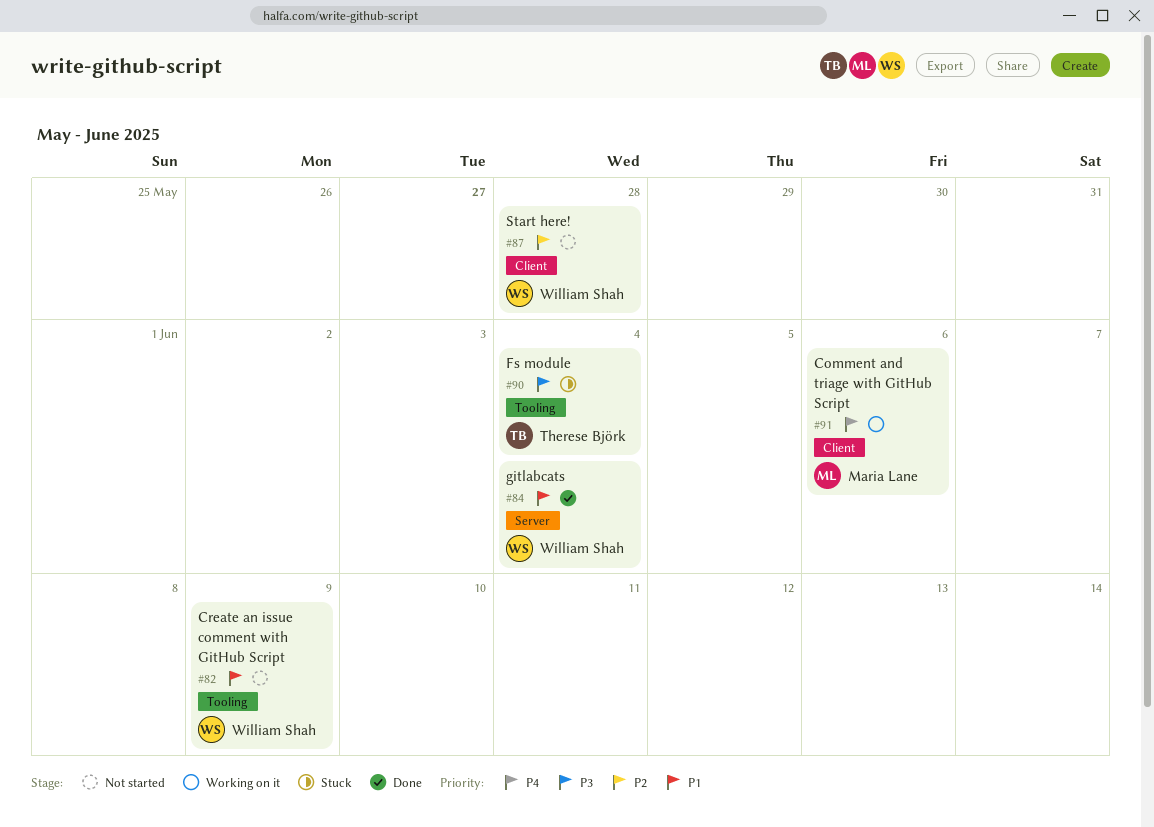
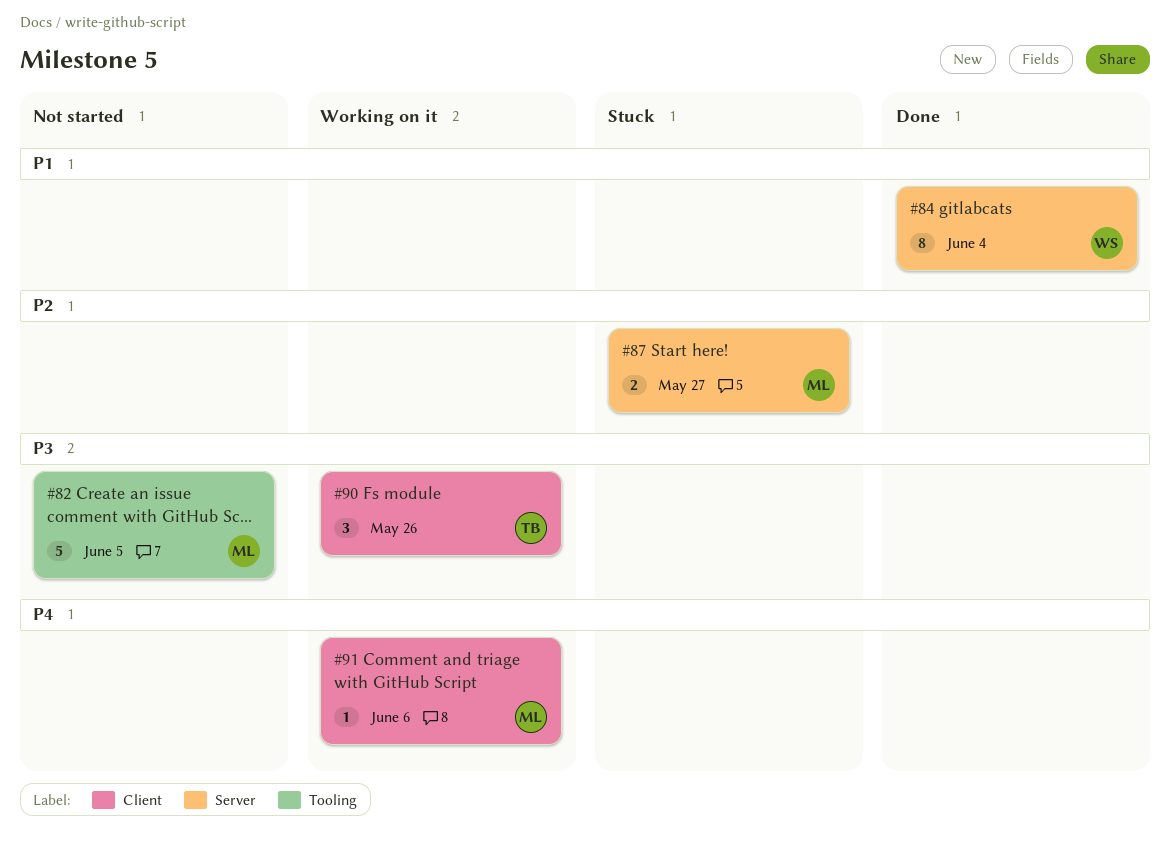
#82, owner: William Shah -> Maria Lane
#82, priority: P1 -> P3
#82, due: Jun 9 -> Jun 5
#87, status: Not started -> Stuck
#87, owner: William Shah -> Maria Lane
#87, label: Client -> Server
#87, due: May 28 -> May 27
#90, status: Stuck -> Working on it
#90, label: Tooling -> Client
#90, due: Jun 4 -> May 26

